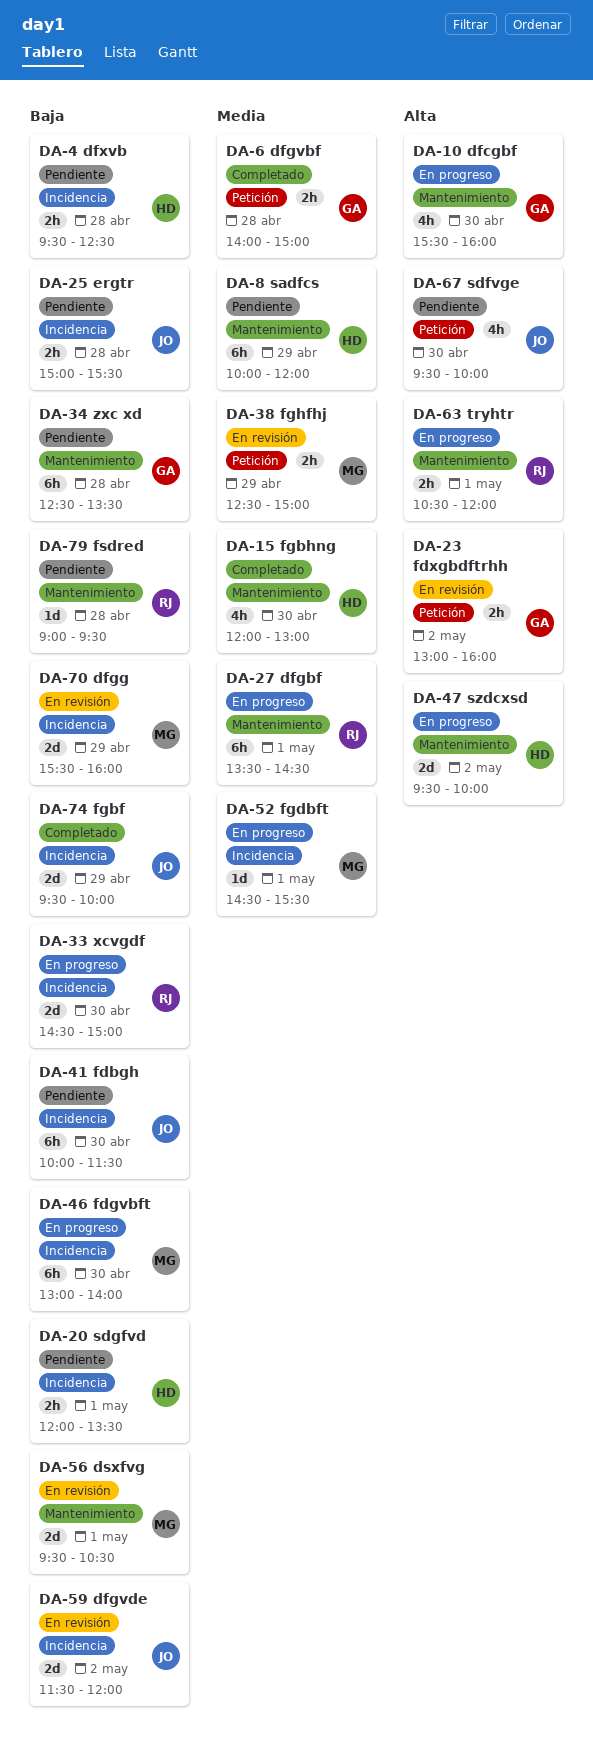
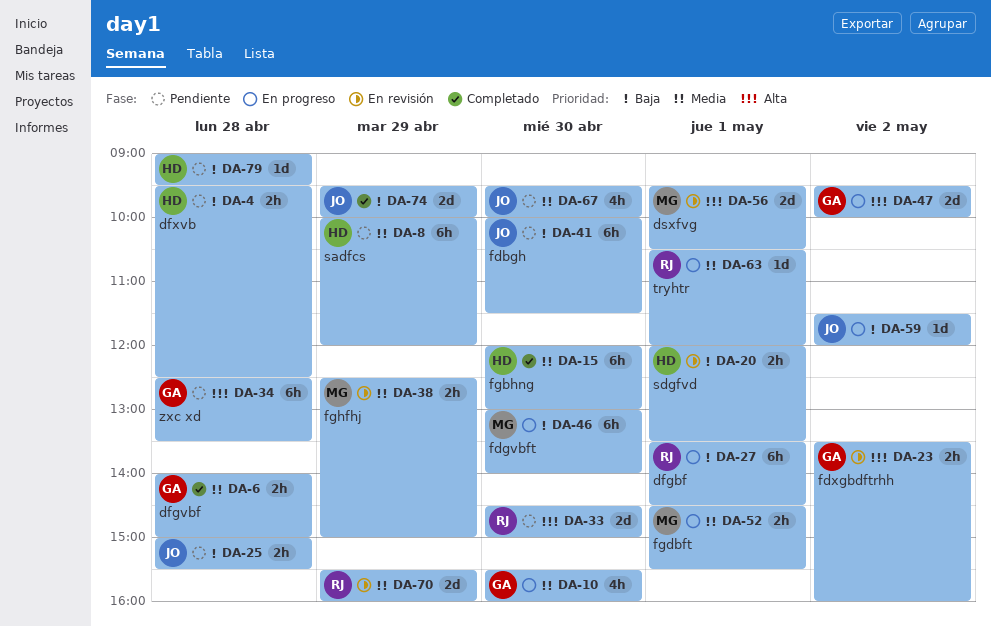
DA-10, priority: Alta -> Media
DA-15, estimate: 4h -> 6h
DA-20, status: Pendiente -> En revisión
DA-23, begins: 13:00 -> 13:30
DA-27, priority: Media -> Baja
DA-33, status: En progreso -> Pendiente
DA-33, priority: Baja -> Alta
DA-34, priority: Baja -> Alta
DA-47, owner: HD -> GA
DA-52, estimate: 1d -> 2h
DA-56, priority: Baja -> Alta
DA-59, status: En revisión -> En progreso
DA-59, estimate: 2d -> 1d
DA-63, priority: Alta -> Media
DA-63, estimate: 2h -> 1d
DA-67, priority: Alta -> Media
DA-70, owner: MG -> RJ
DA-70, priority: Baja -> Media
DA-79, owner: RJ -> HD

